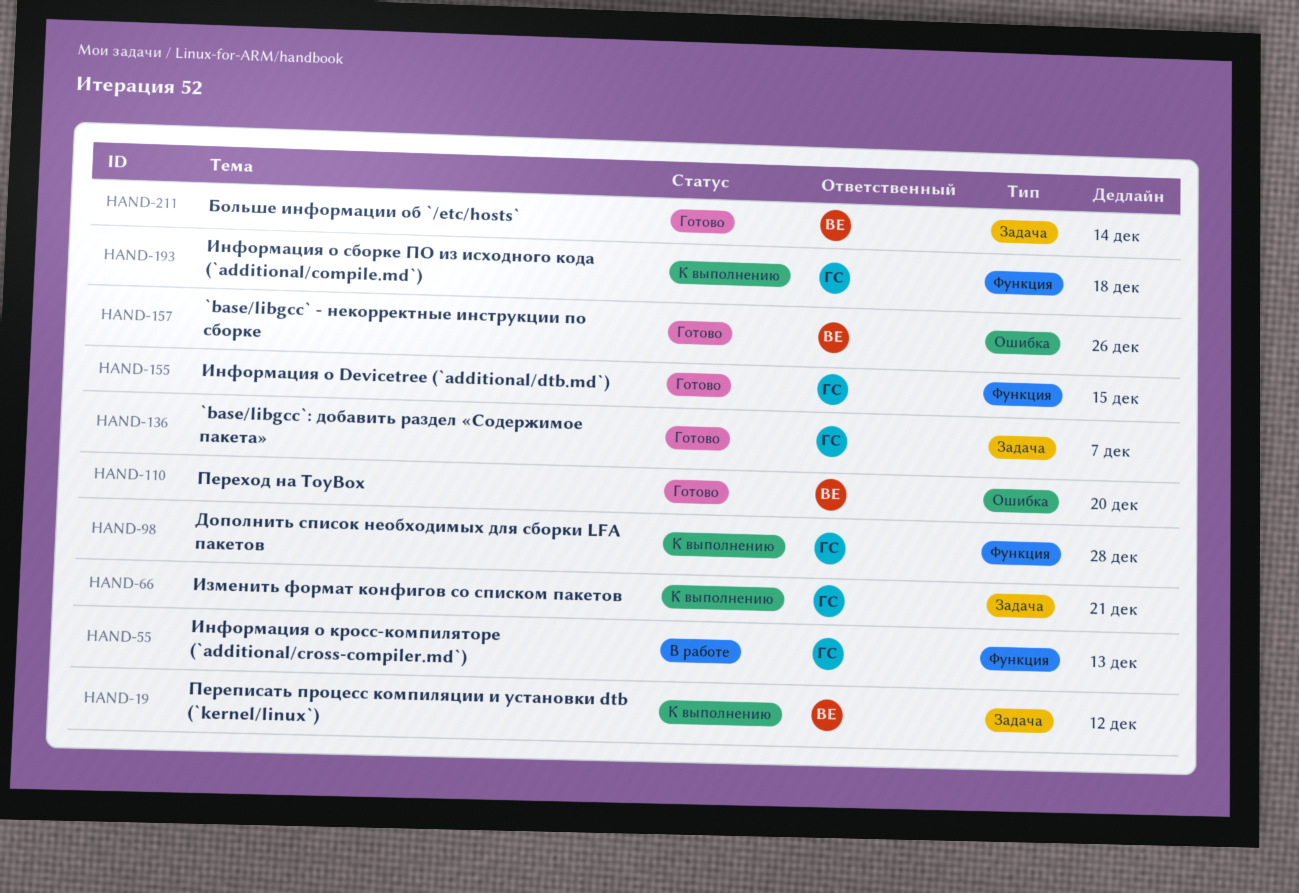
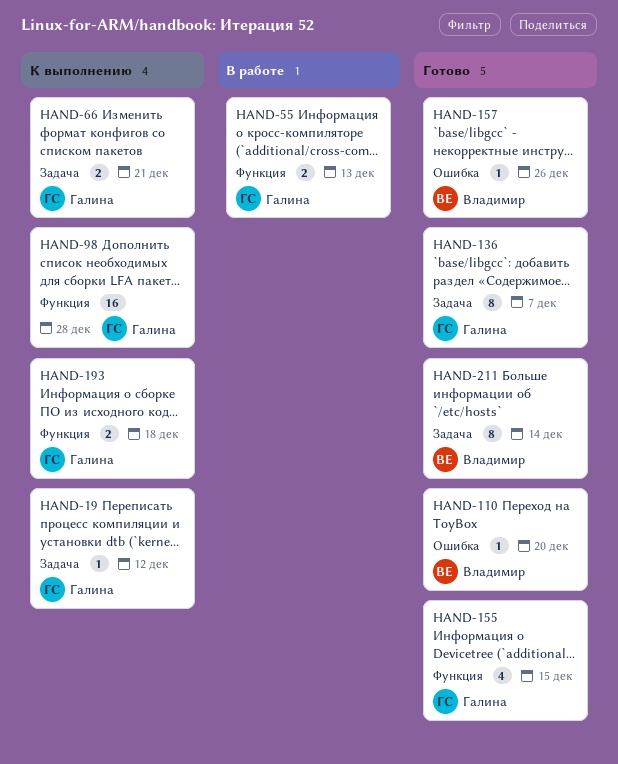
HAND-19, owner: Владимир -> Галина

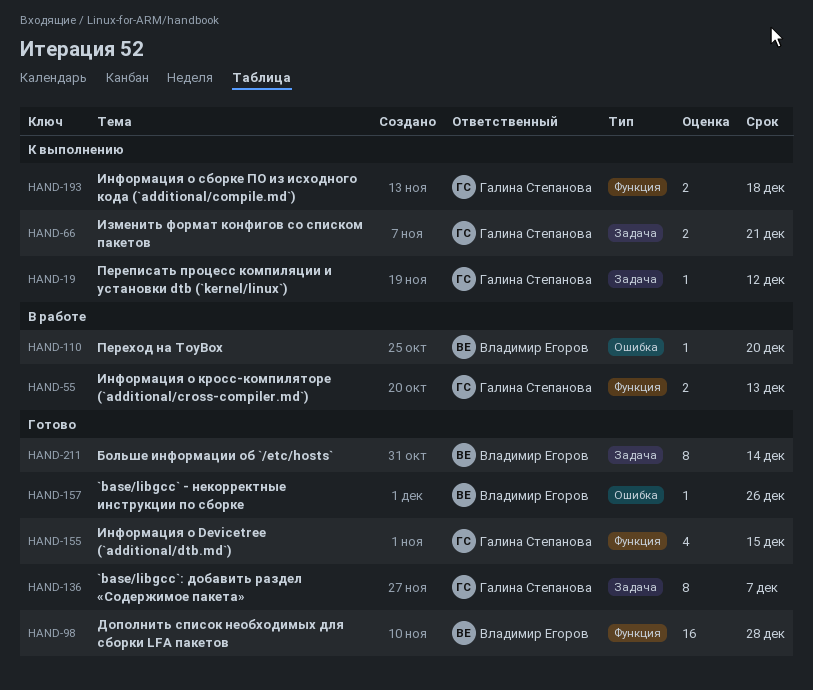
HAND-98, status: К выполнению -> Готово
HAND-98, owner: Галина Степанова -> Владимир Егоров
HAND-110, status: Готово -> В работе

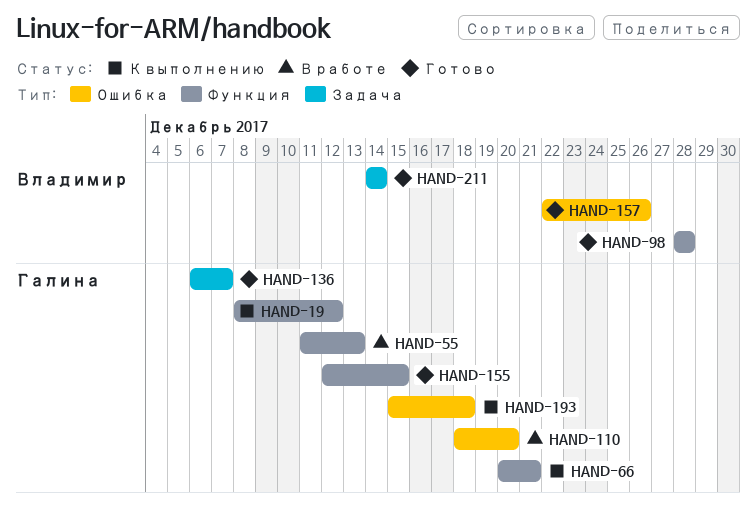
HAND-19, label: Задача -> Функция
HAND-66, label: Задача -> Функция
HAND-110, owner: Владимир Егоров -> Галина Степанова
HAND-193, label: Функция -> Ошибка

